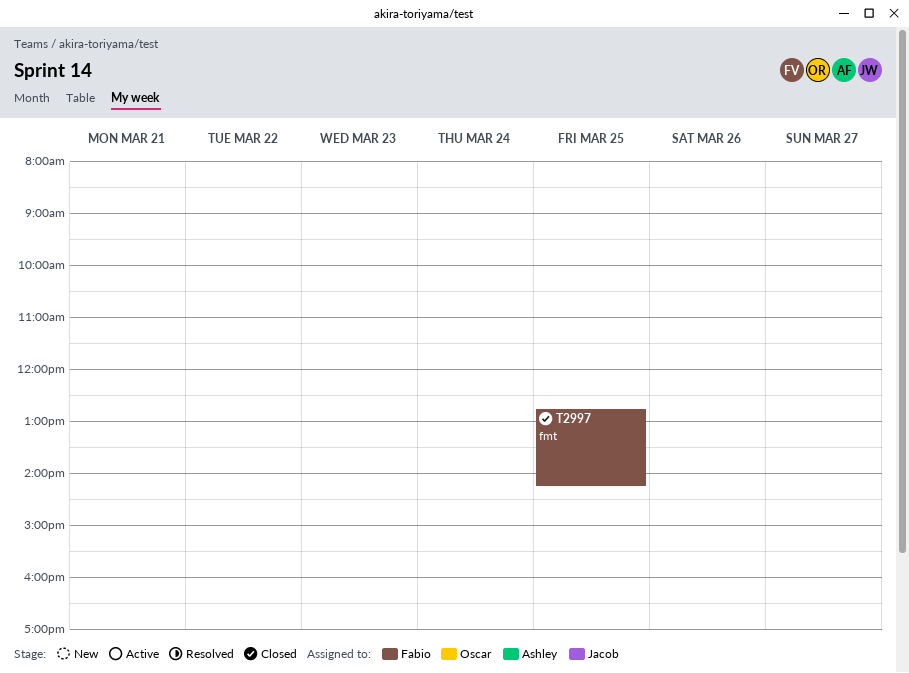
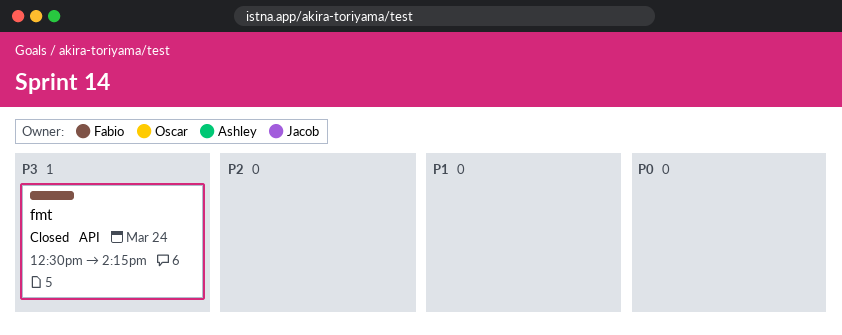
fmt, day: Mar 25 -> Mar 24
fmt, begins: 12:45 -> 12:30

